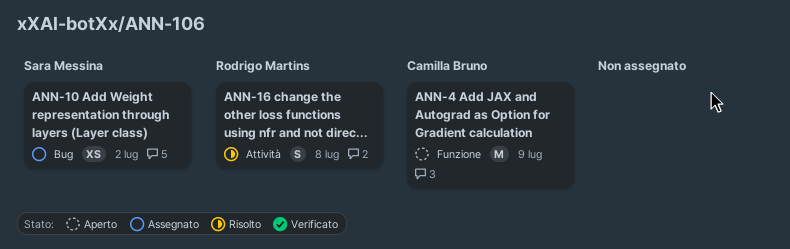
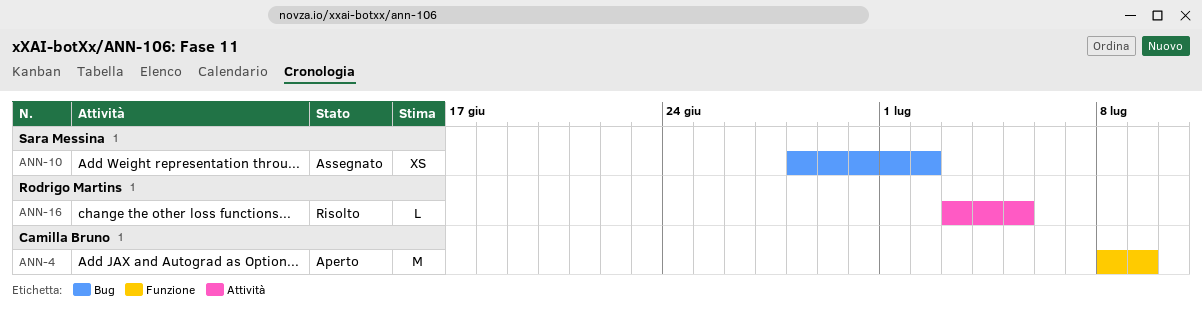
ANN-16, estimate: S -> L
ANN-16, due: Jul 8 -> Jul 5

